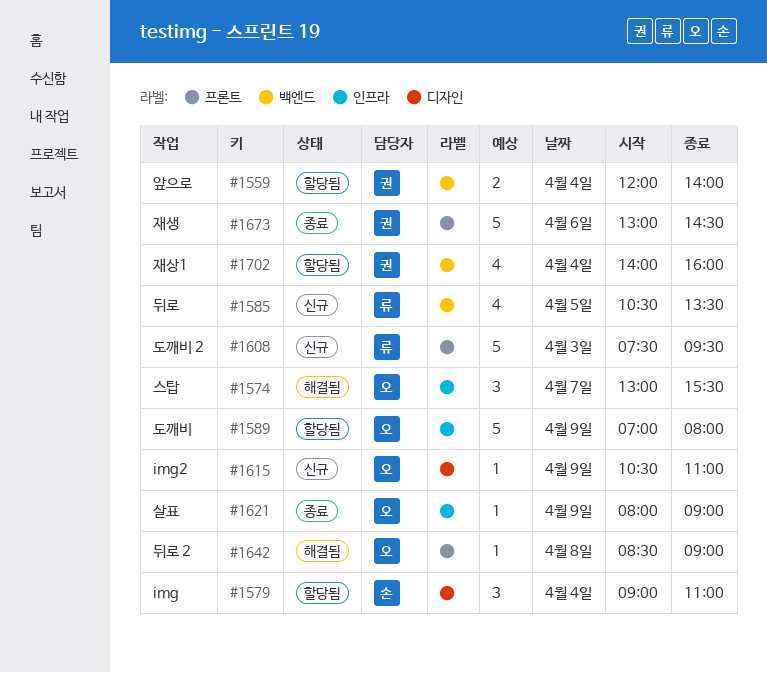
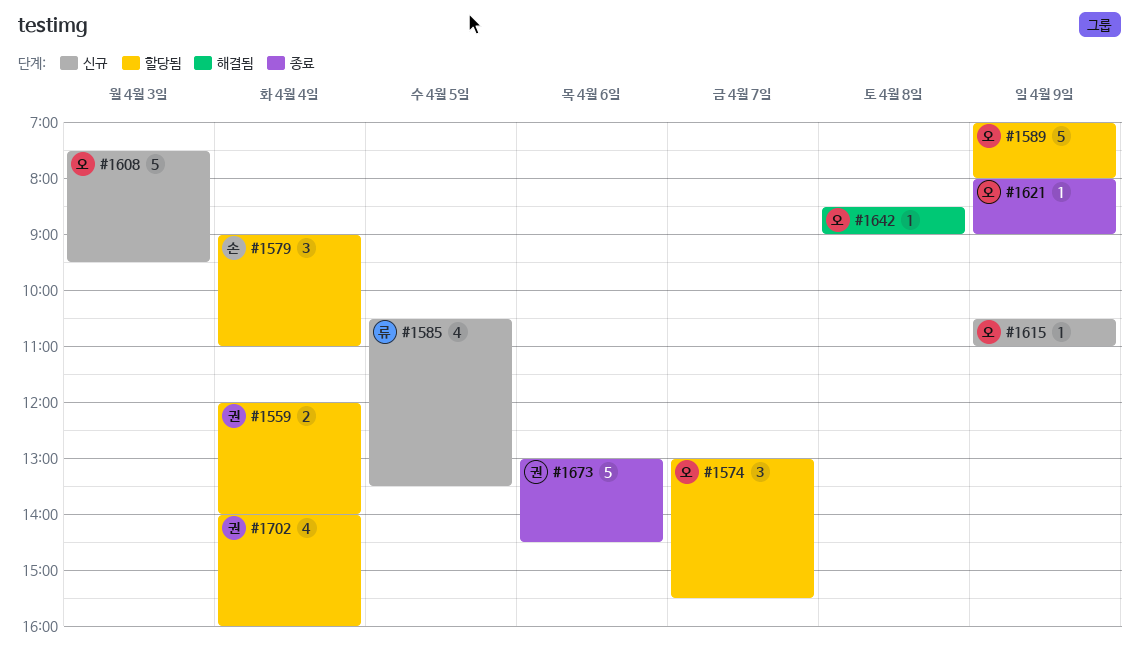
#1574, status: 해결됨 -> 할당됨
#1608, owner: 류 -> 오

